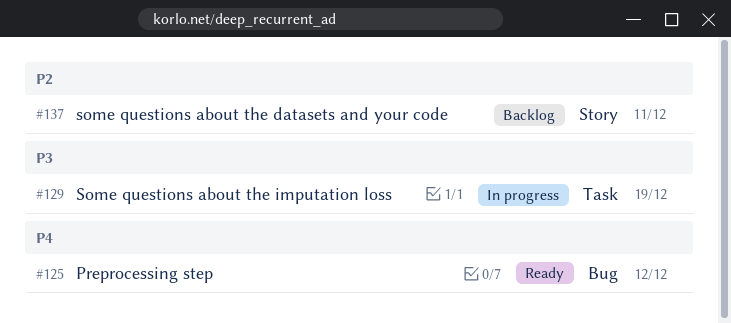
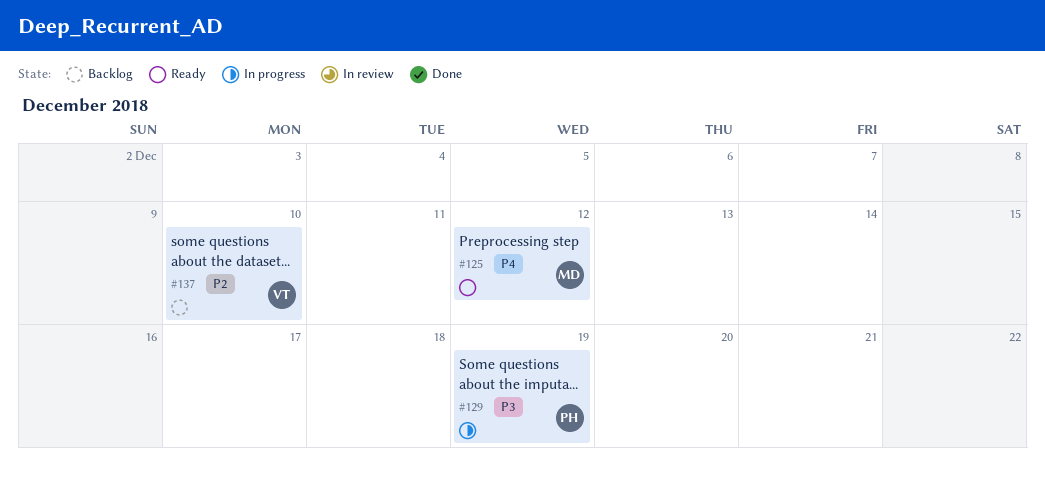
#137, due: Dec 11 -> Dec 10

